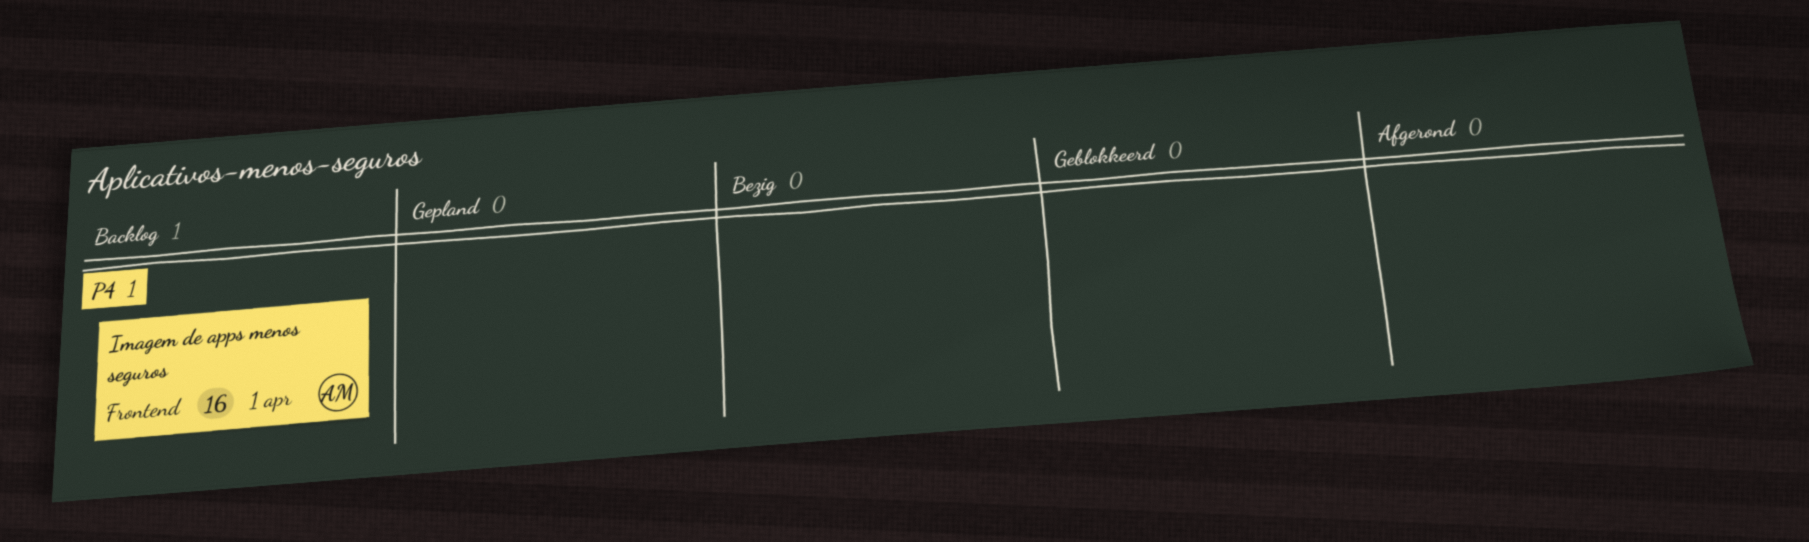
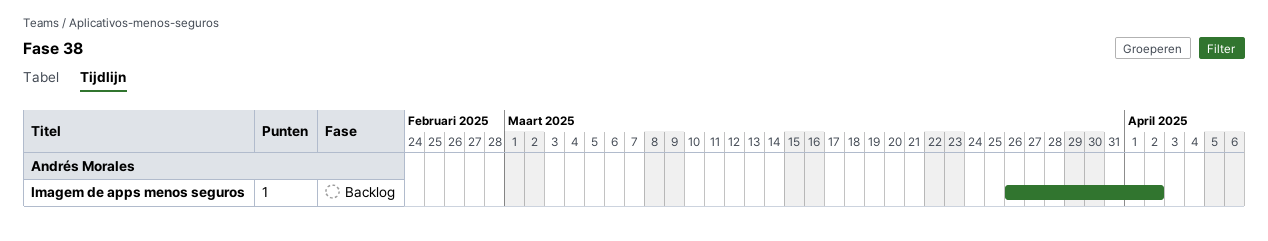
Imagem de apps menos seguros, estimate: 16 -> 1
Imagem de apps menos seguros, due: Apr 1 -> Apr 2

